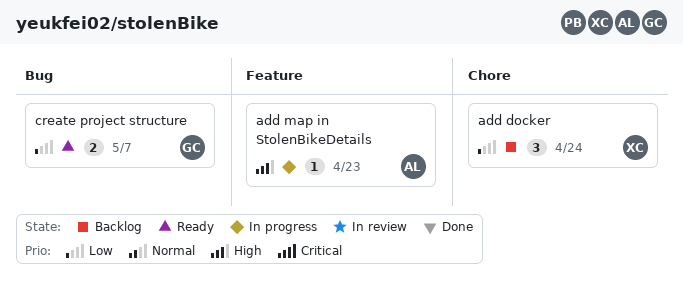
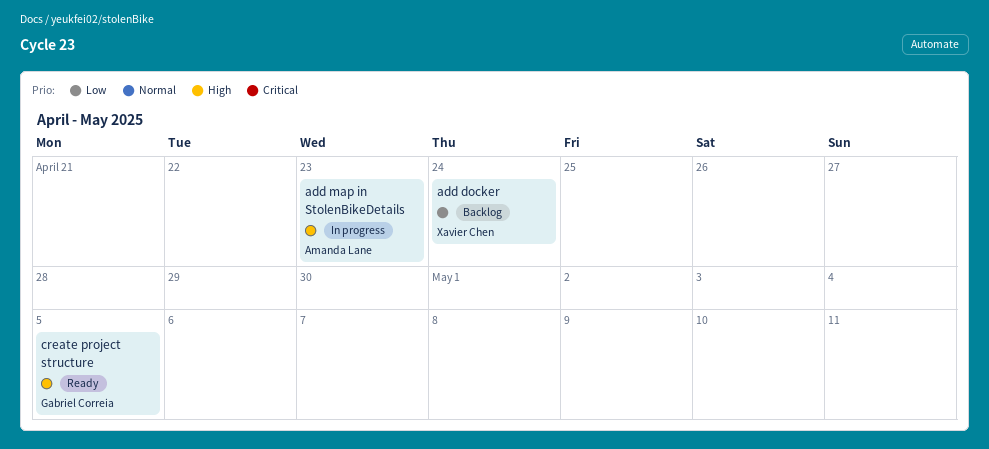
create project structure, priority: Low -> High
create project structure, due: May 7 -> May 5

